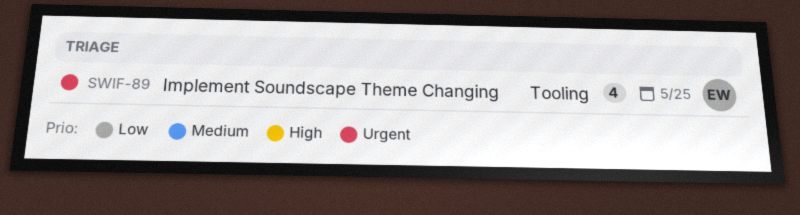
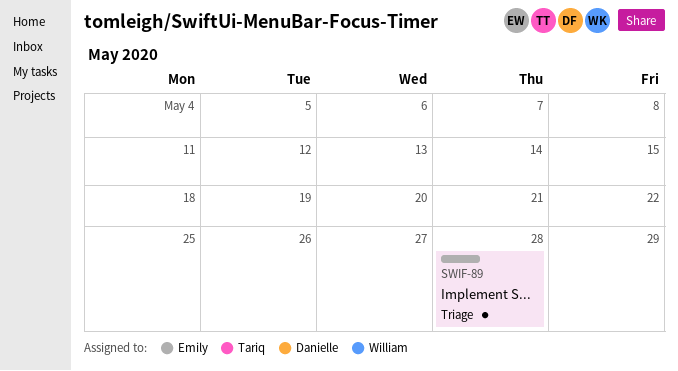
SWIF-89, estimate: 4 -> 1
SWIF-89, due: May 25 -> May 28

